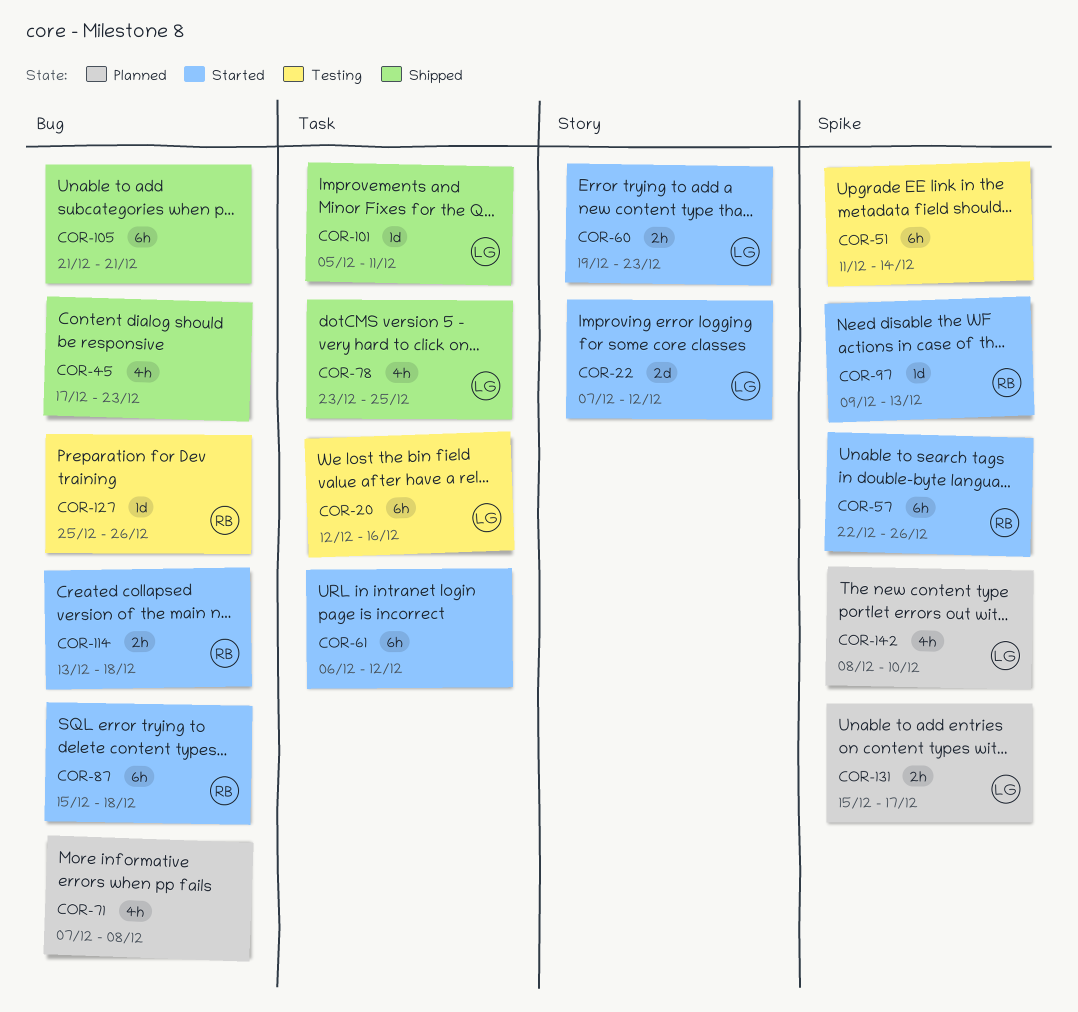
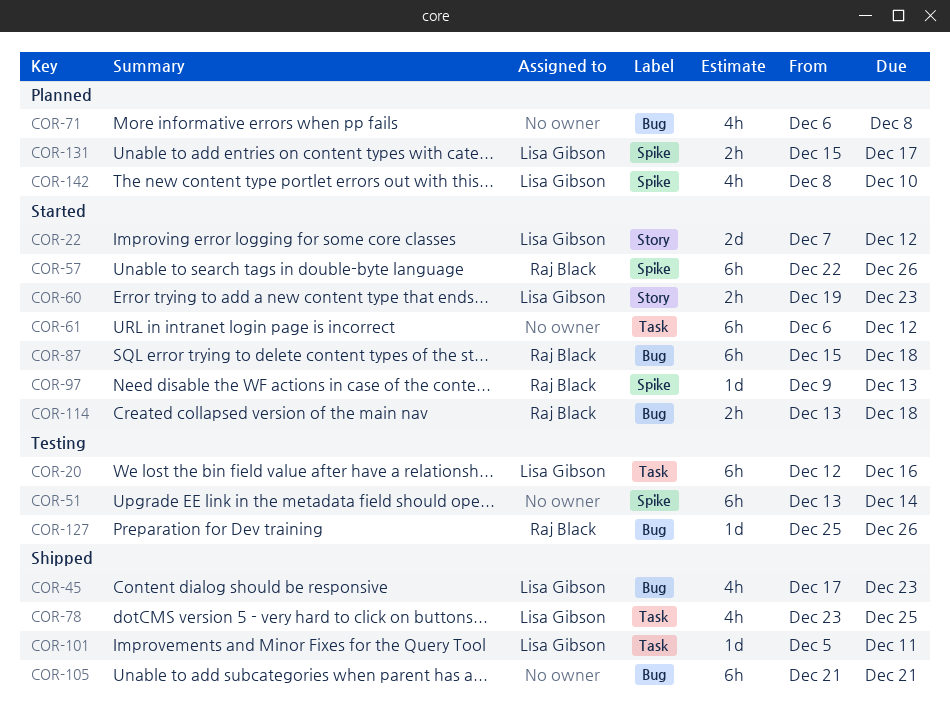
COR-45, owner: none -> Lisa Gibson
COR-51, start: Dec 11 -> Dec 13
COR-71, start: Dec 7 -> Dec 6

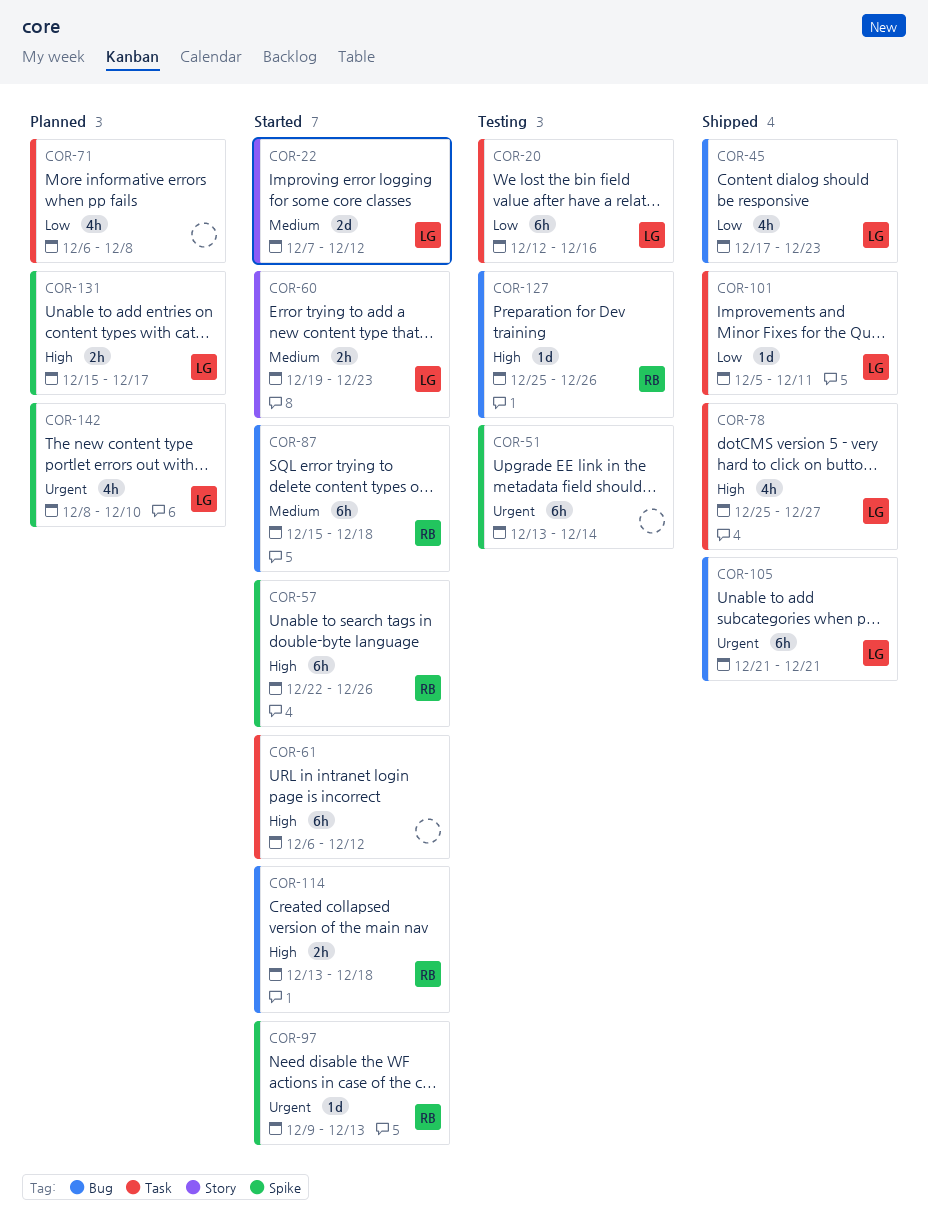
COR-71, label: Bug -> Task
COR-78, start: Dec 23 -> Dec 25
COR-78, due: Dec 25 -> Dec 27
COR-105, owner: none -> Lisa Gibson

